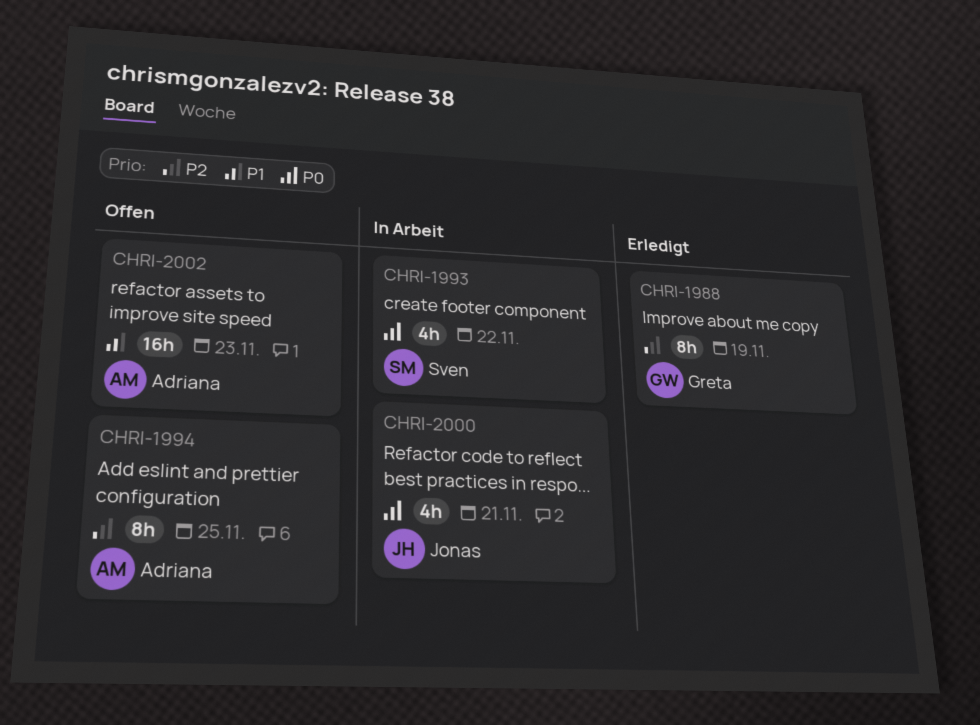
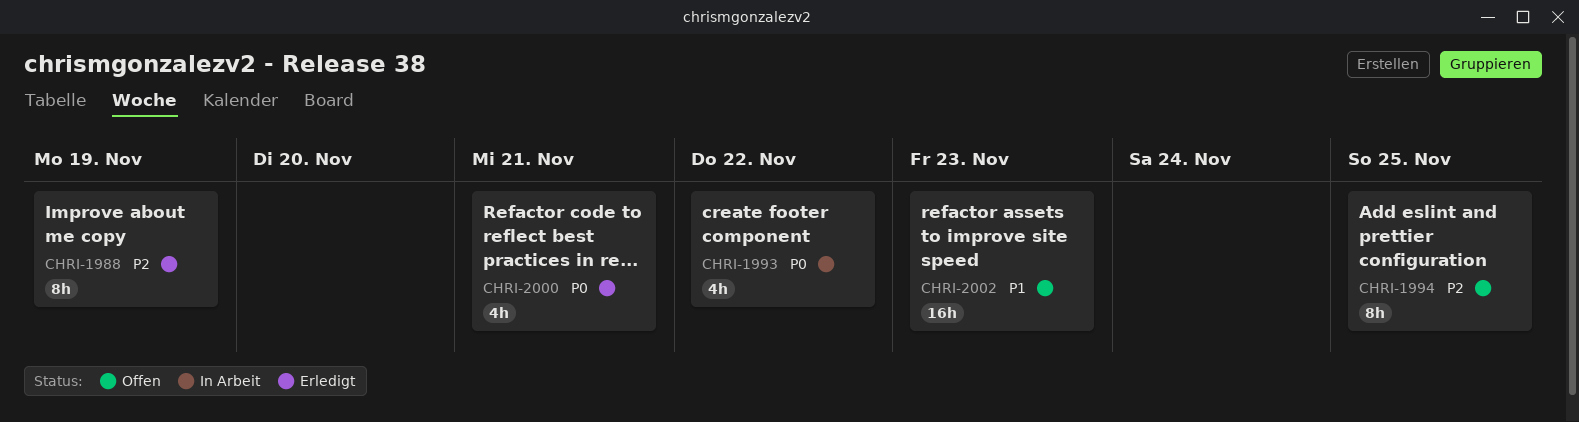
CHRI-2000, status: In Arbeit -> Erledigt

